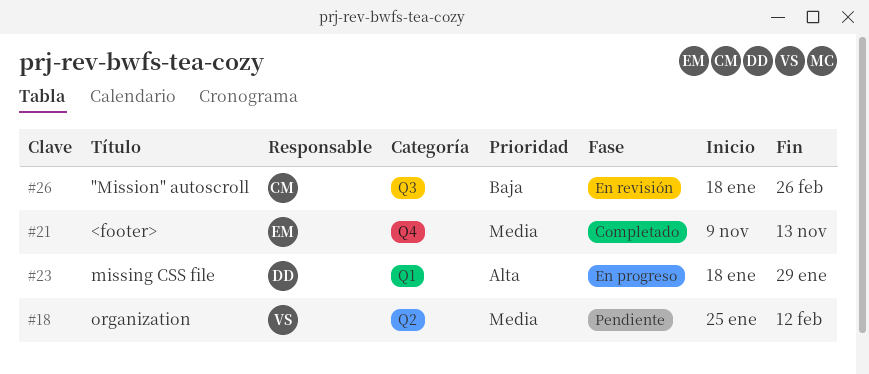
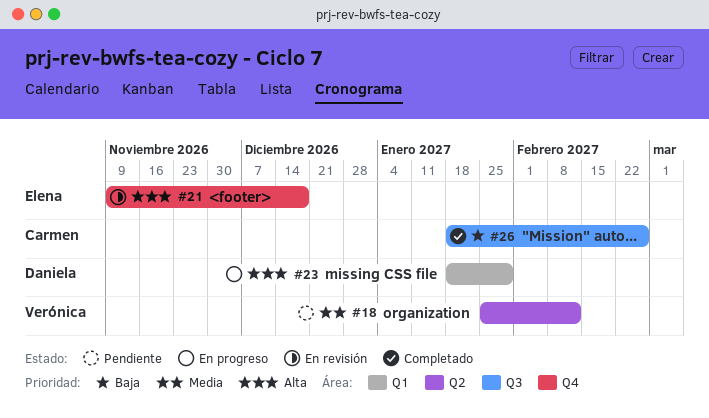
#21, status: Completado -> En revisión
#21, priority: Media -> Alta
#21, due: Nov 13 -> Dec 18
#26, status: En revisión -> Completado

